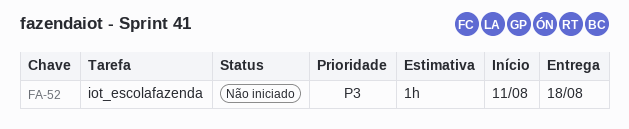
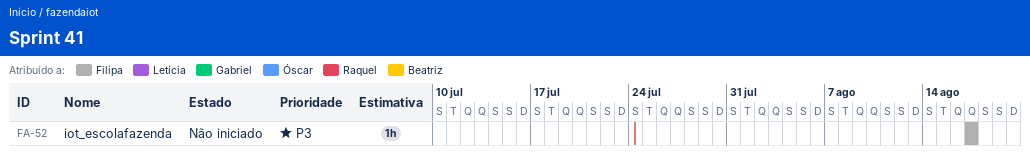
FA-52, start: Aug 11 -> Aug 17
FA-52, due: Aug 18 -> Aug 17

